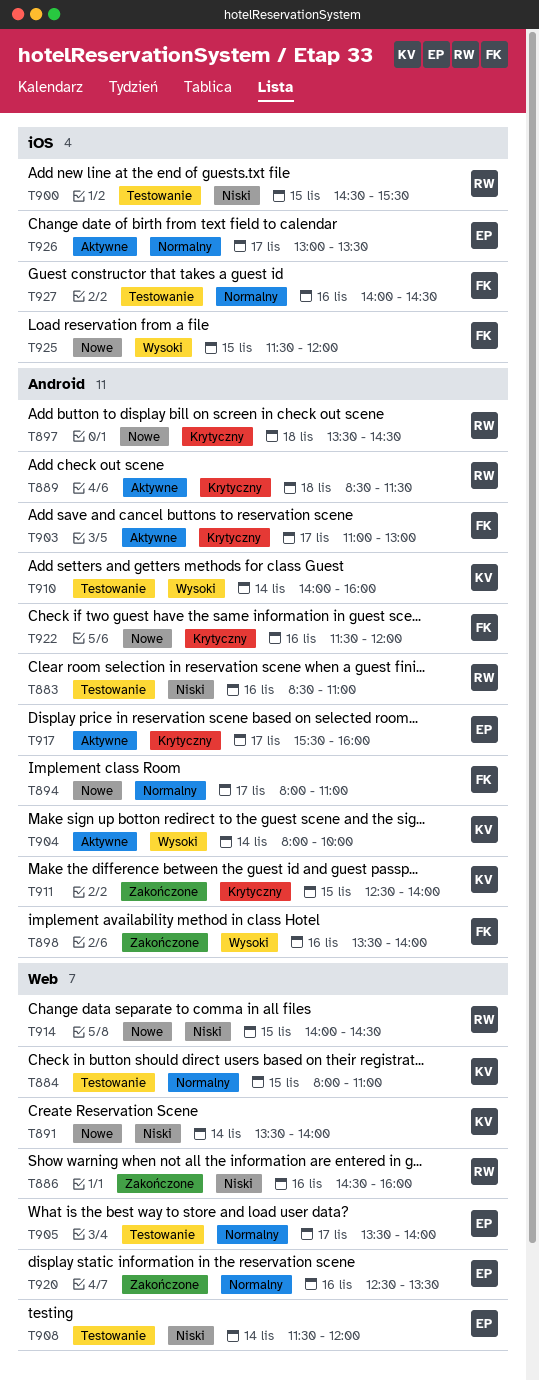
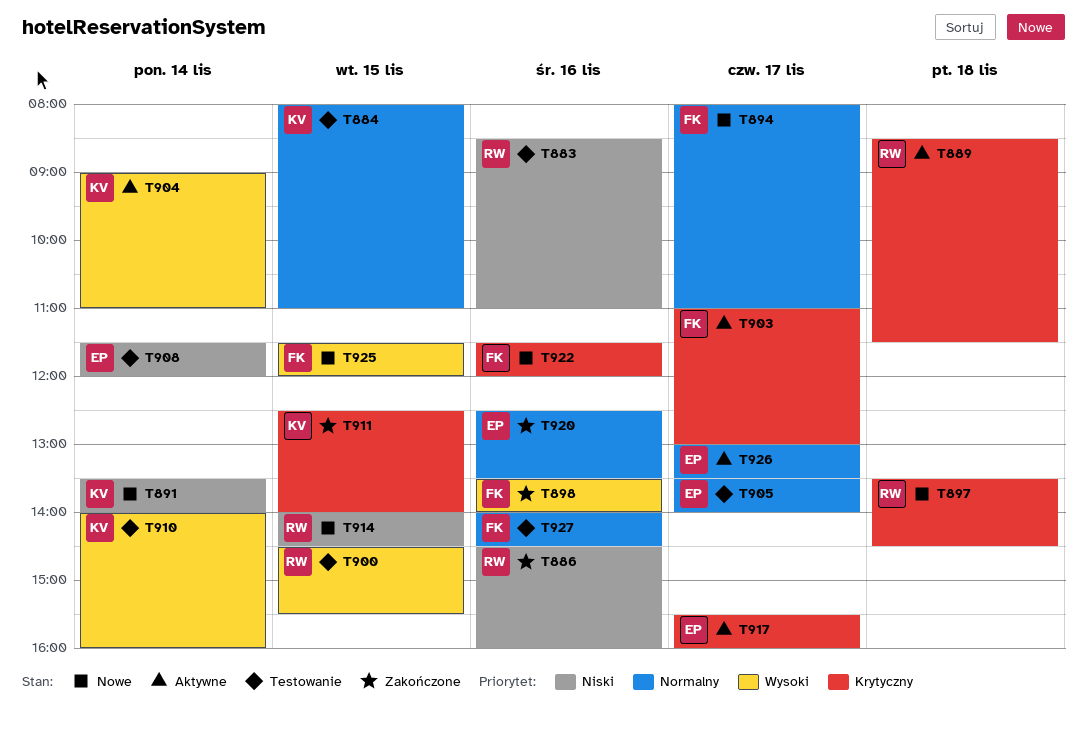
T900, priority: Niski -> Wysoki
T904, begins: 08:00 -> 09:00
T904, ends: 10:00 -> 11:00

